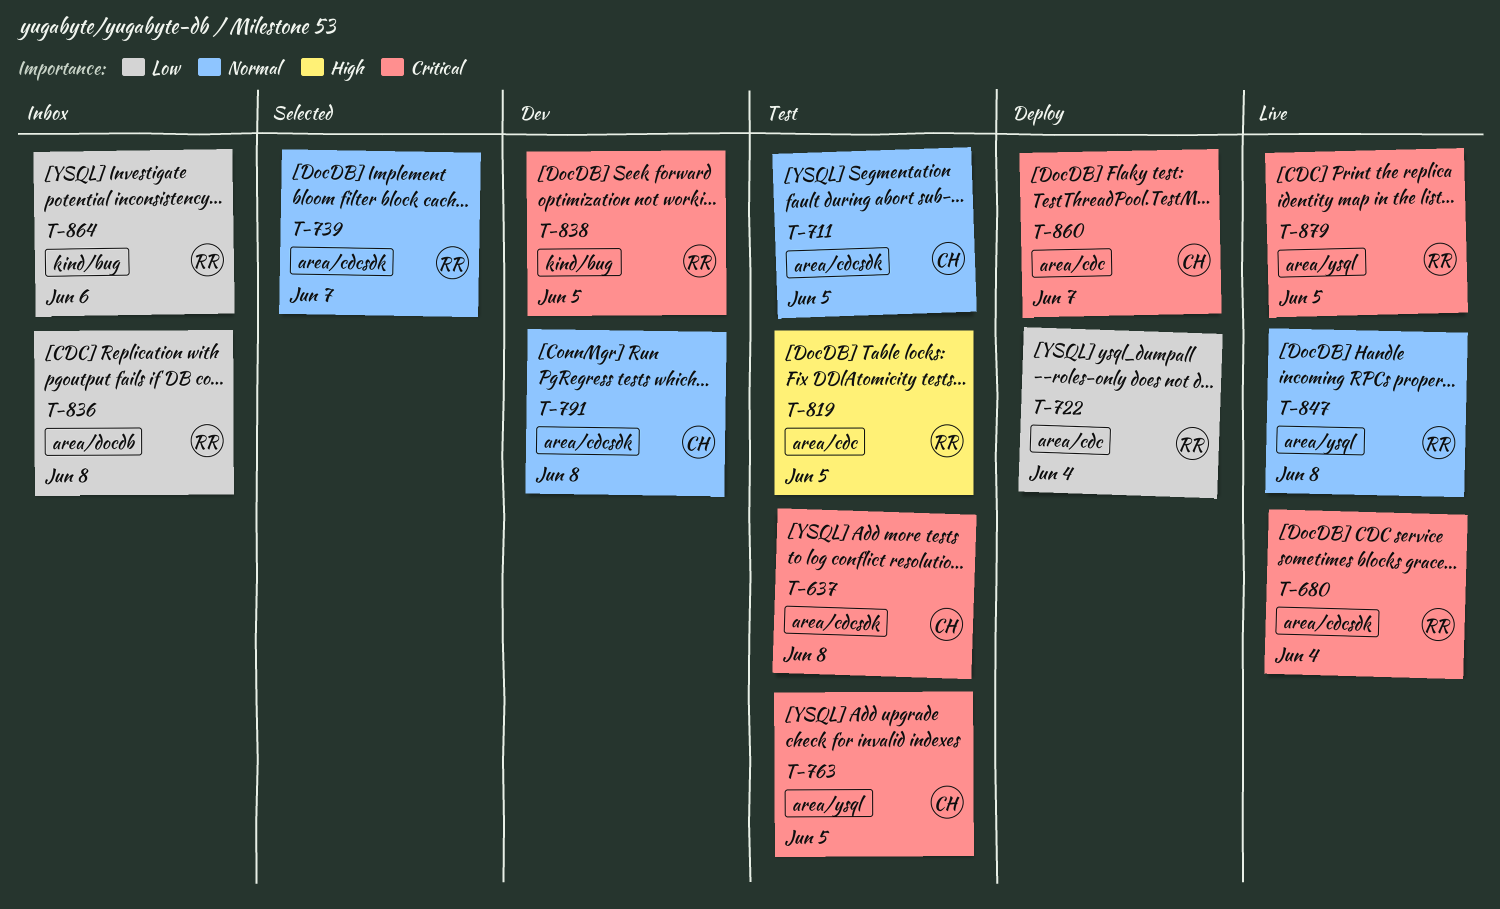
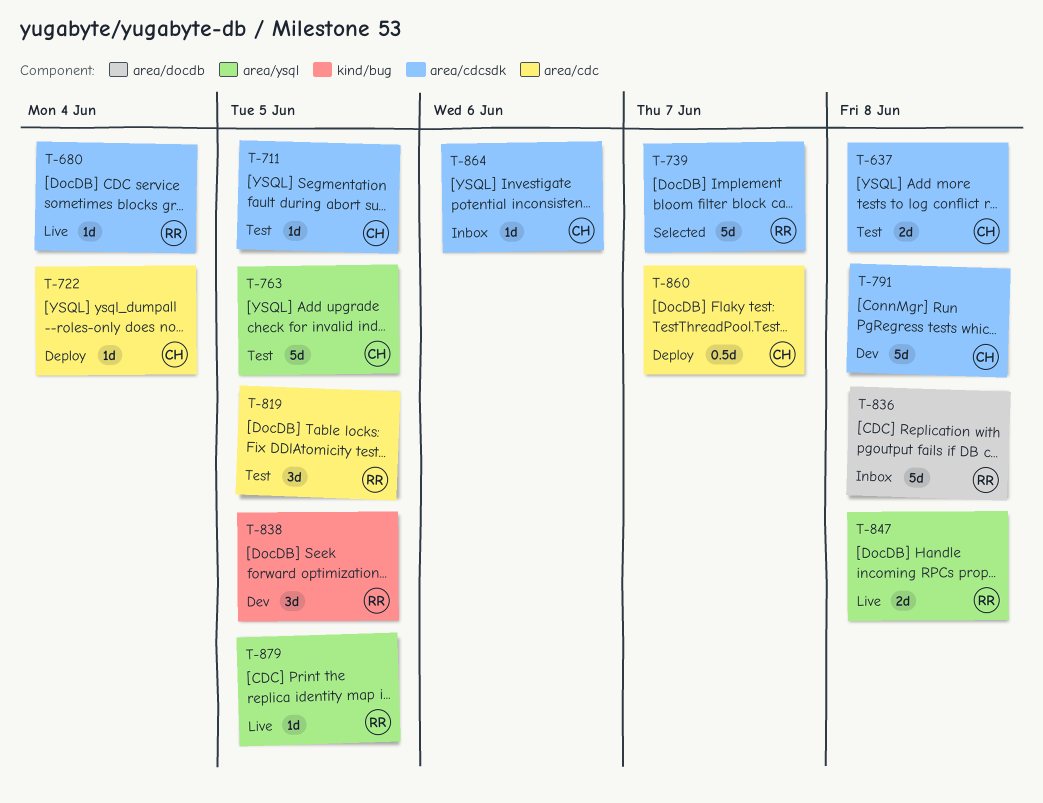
T-722, owner: RR -> CH
T-864, owner: RR -> CH
T-864, label: kind/bug -> area/cdcsdk

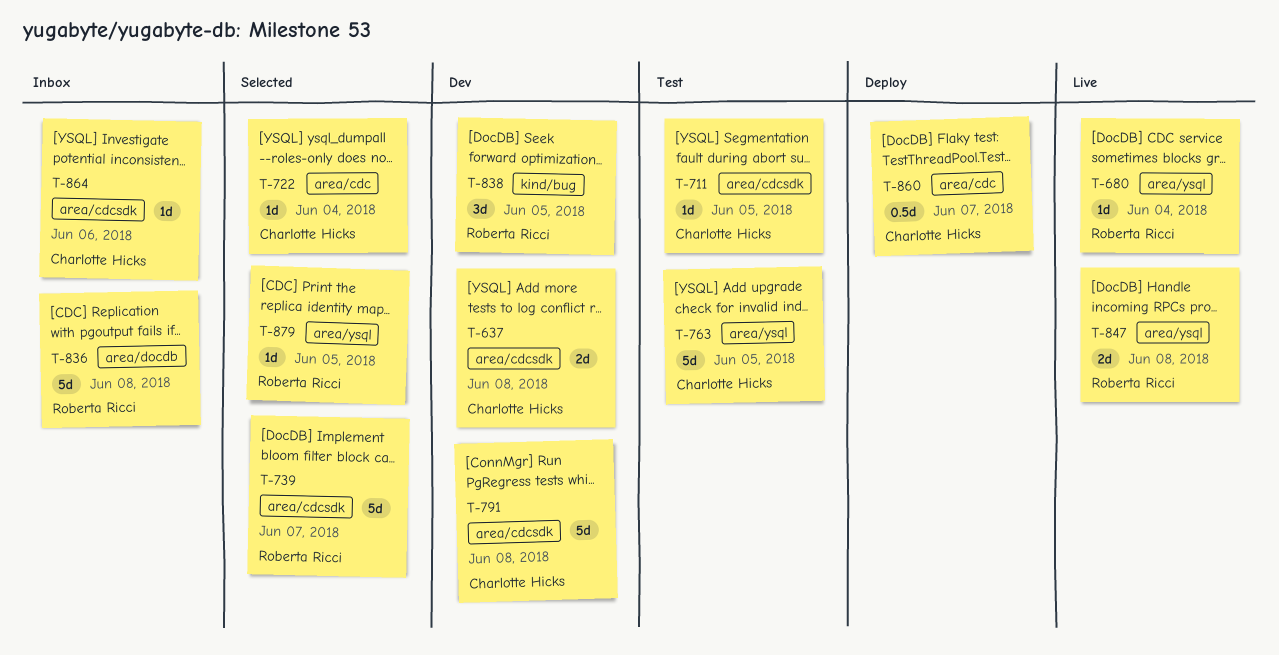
T-637, status: Test -> Dev
T-680, label: area/cdcsdk -> area/ysql
T-722, status: Deploy -> Selected
T-819: present -> none
T-879, status: Live -> Selected

